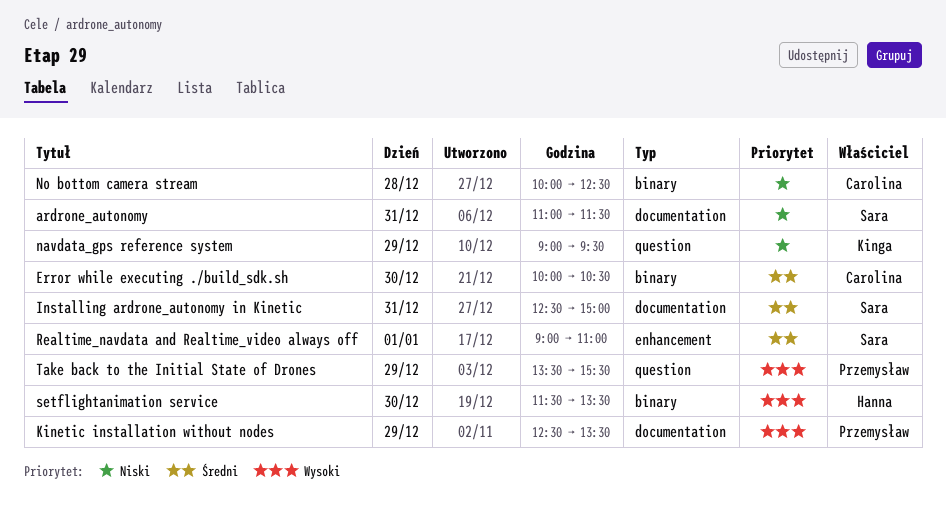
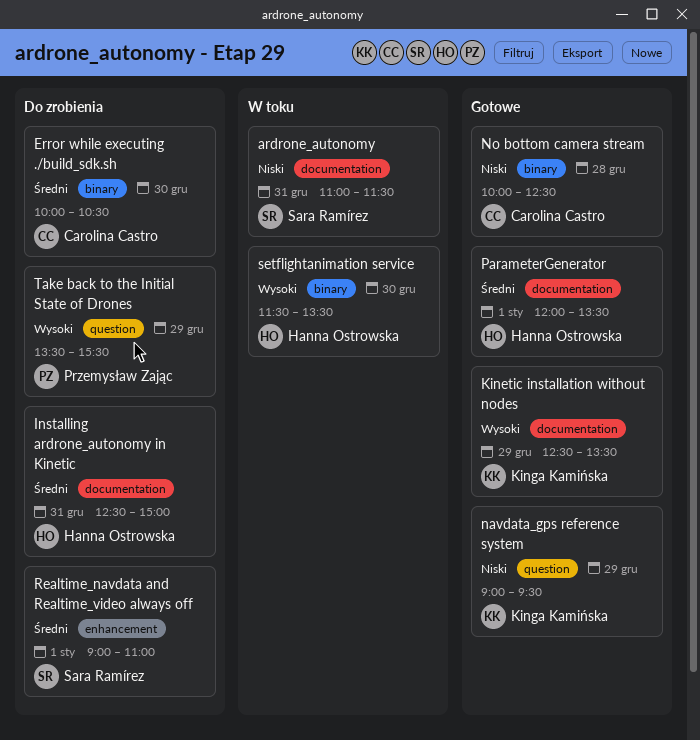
Installing ardrone_autonomy in Kinetic, owner: Sara Ramírez -> Hanna Ostrowska
Kinetic installation without nodes, owner: Przemysław Zając -> Kinga Kamińska
ParameterGenerator: none -> present

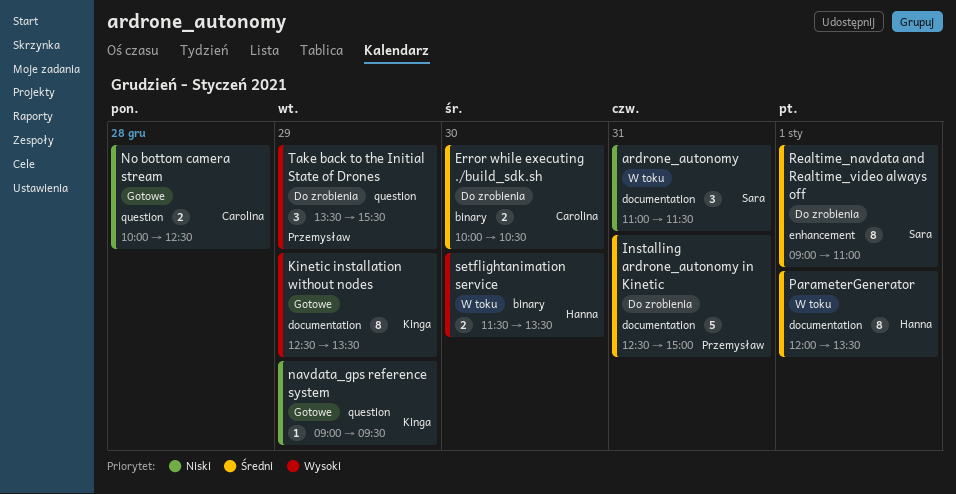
Installing ardrone_autonomy in Kinetic, owner: Hanna Ostrowska -> Przemysław Zając
No bottom camera stream, label: binary -> question
ParameterGenerator, status: Gotowe -> W toku

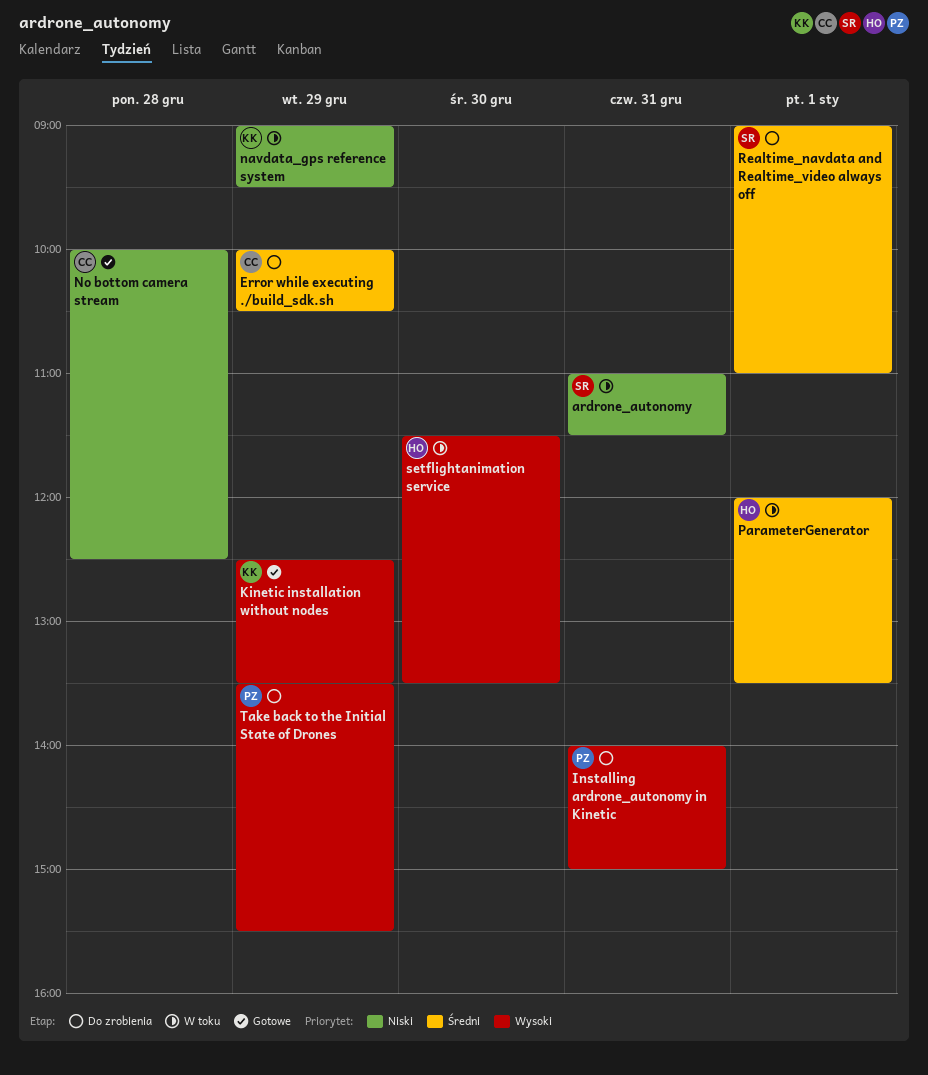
Error while executing ./build_sdk.sh, day: Dec 30 -> Dec 29
Installing ardrone_autonomy in Kinetic, priority: Średni -> Wysoki
Installing ardrone_autonomy in Kinetic, begins: 12:30 -> 14:00
navdata_gps reference system, status: Gotowe -> W toku

